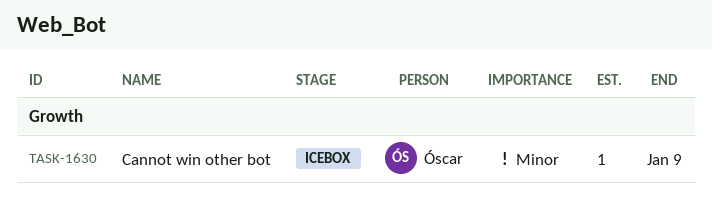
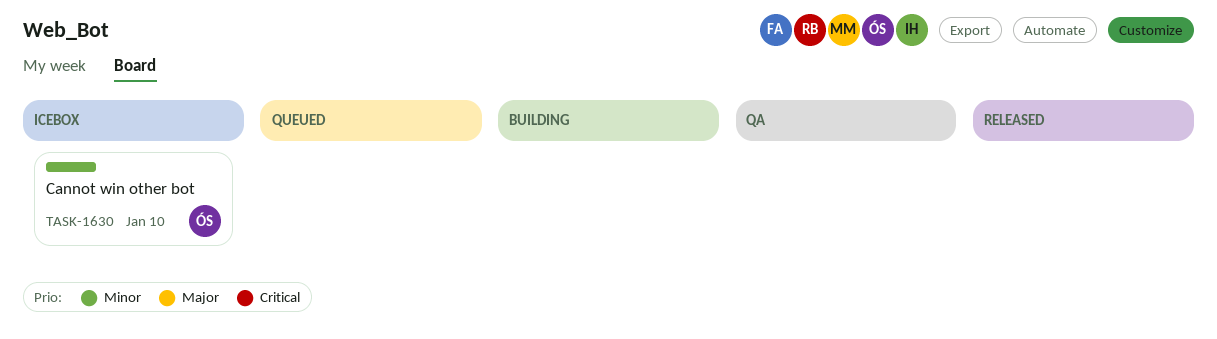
TASK-1630, due: Jan 9 -> Jan 10

